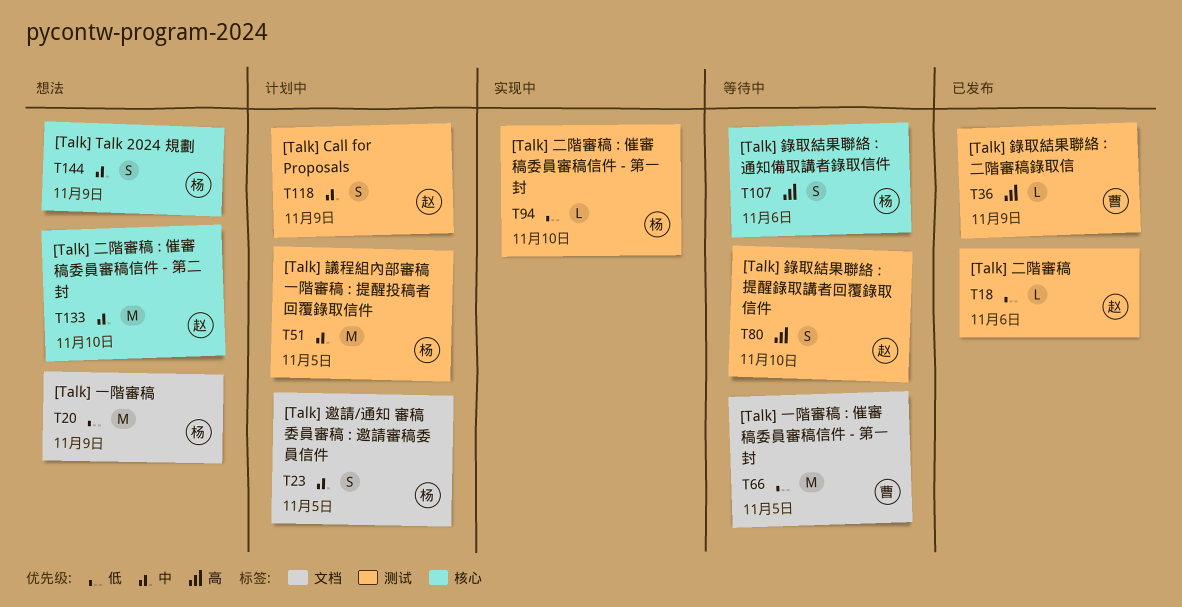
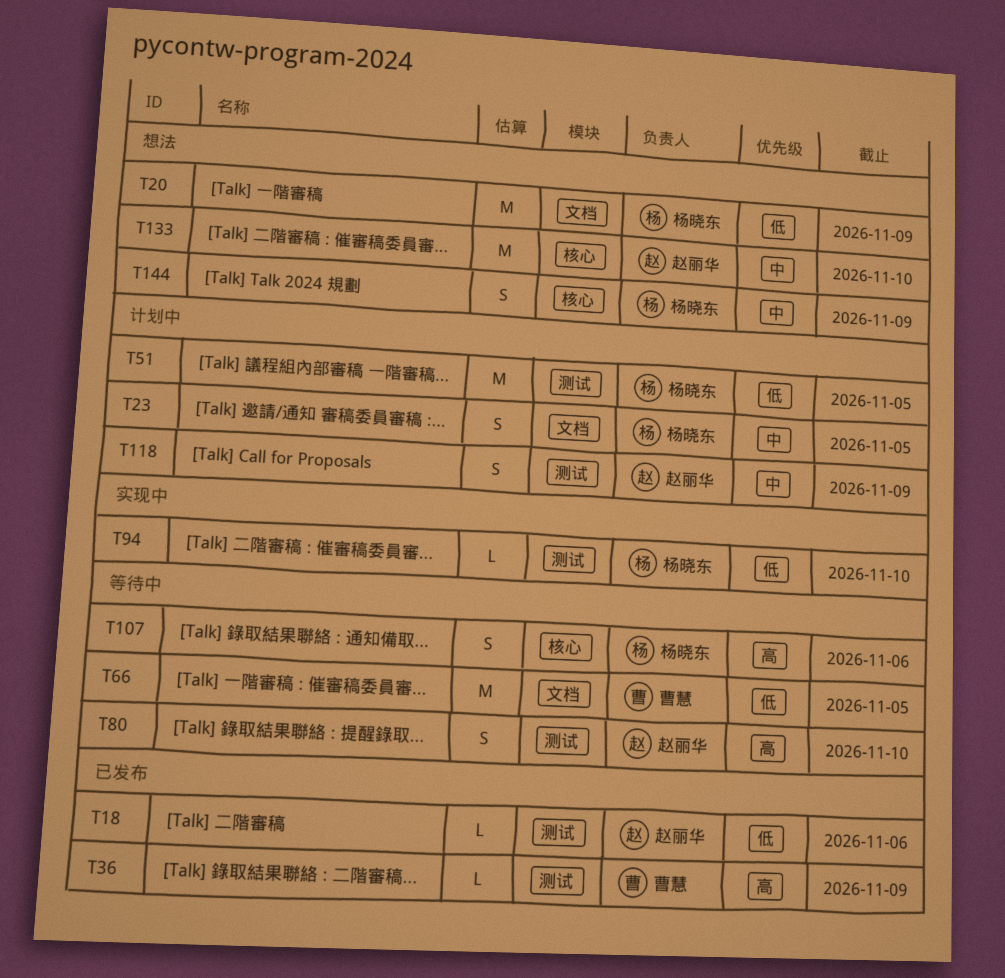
T51, priority: 中 -> 低

